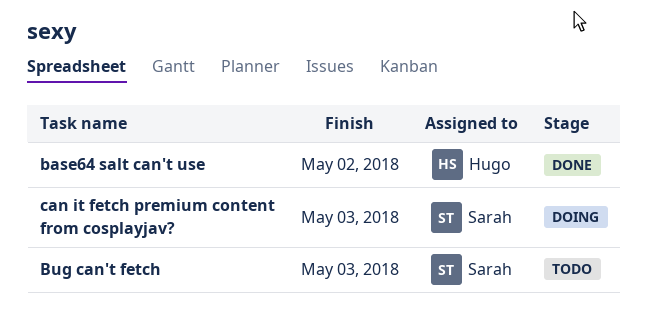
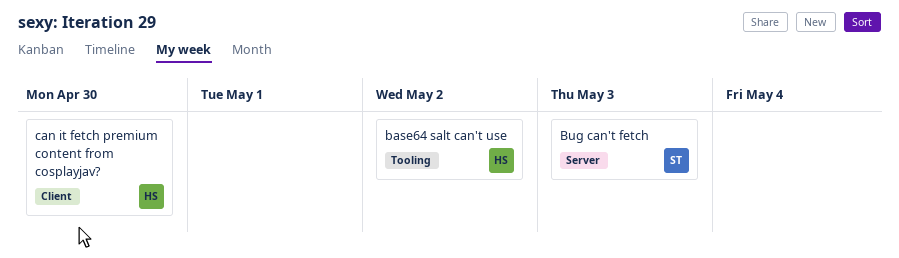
can it fetch premium content from cosplayjav?, owner: Sarah -> Hugo
can it fetch premium content from cosplayjav?, due: May 3 -> Apr 30

